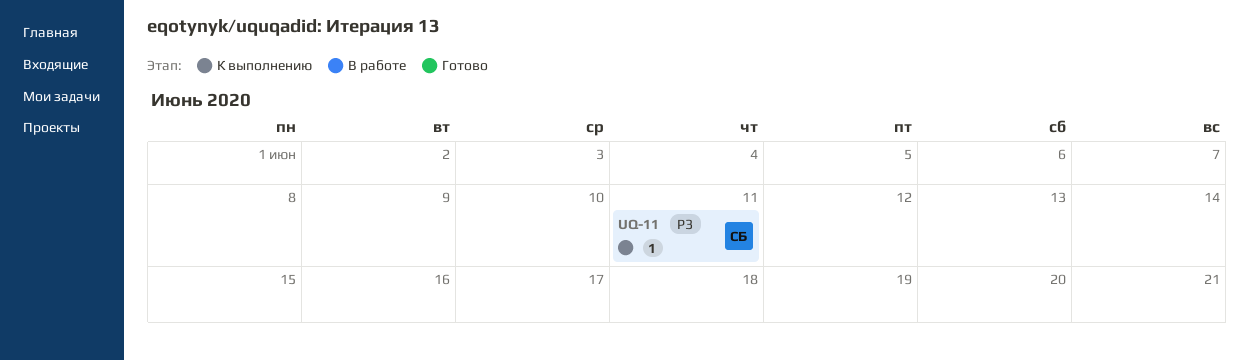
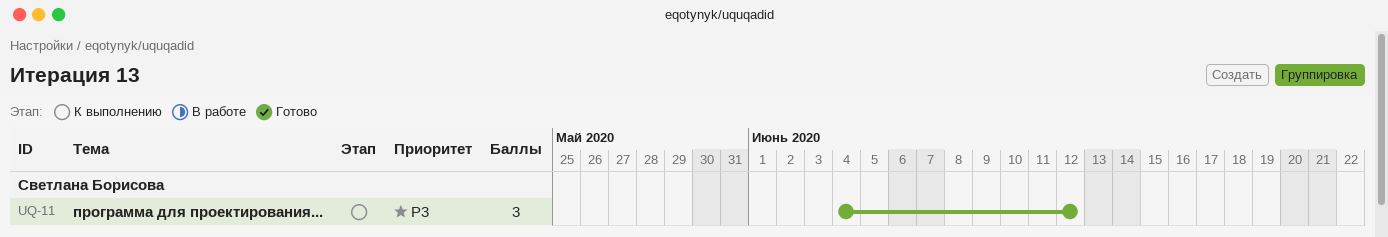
UQ-11, estimate: 1 -> 3
UQ-11, due: Jun 11 -> Jun 12

